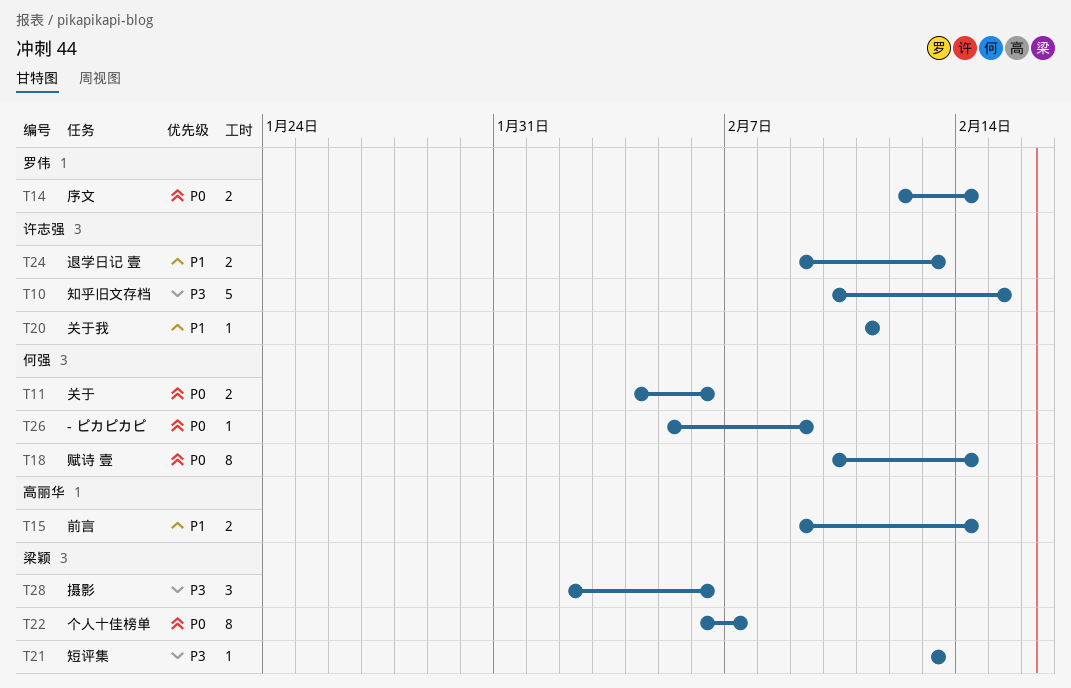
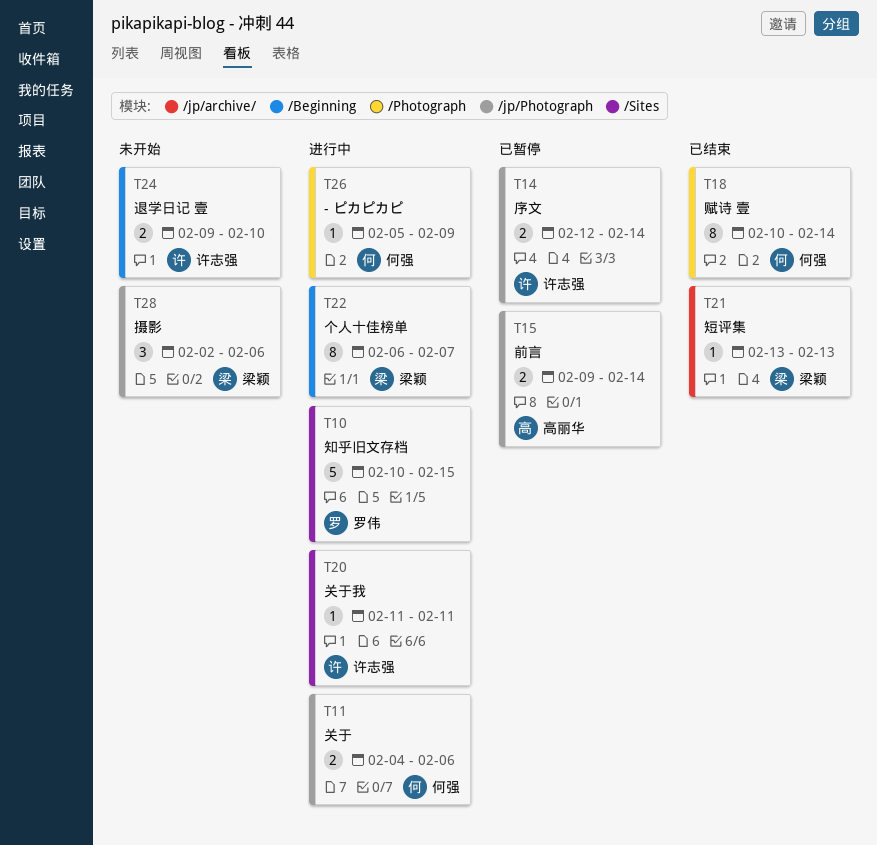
T10, owner: 许志强 -> 罗伟
T14, owner: 罗伟 -> 许志强
T24, due: Feb 13 -> Feb 10

